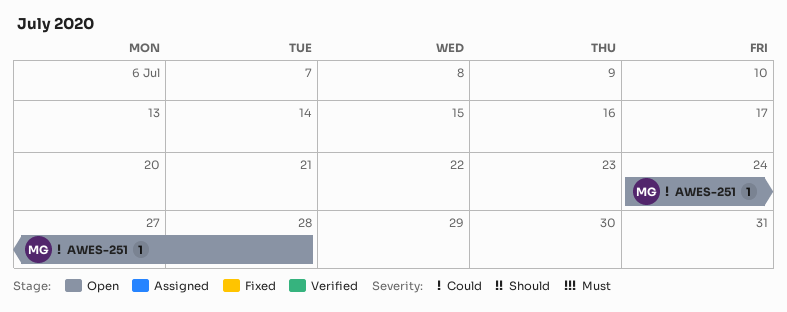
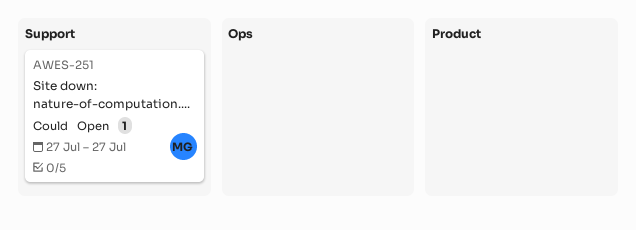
AWES-251, start: Jul 24 -> Jul 27
AWES-251, due: Jul 28 -> Jul 27

